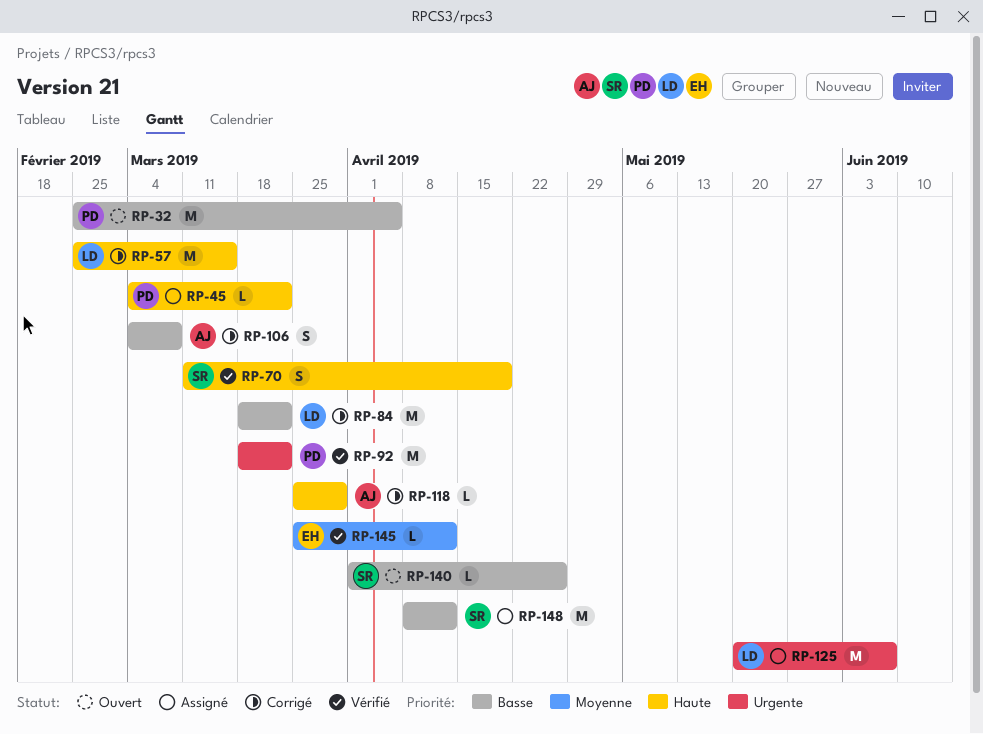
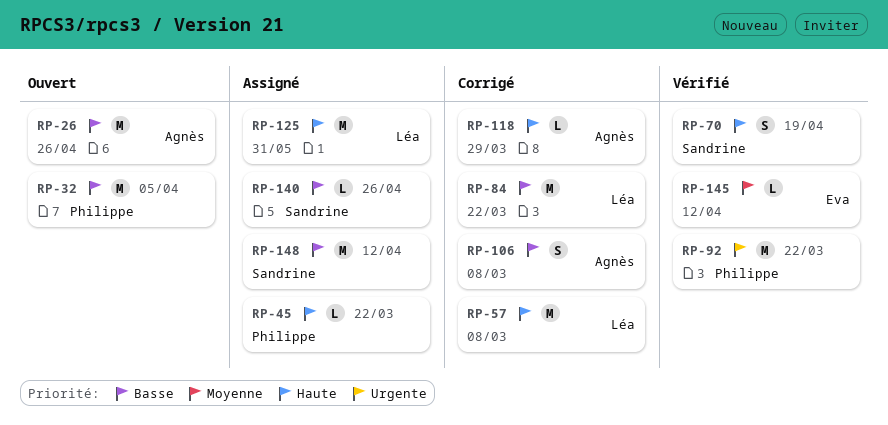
RP-26: none -> present
RP-57, due: Mar 15 -> Mar 8
RP-125, priority: Urgente -> Haute
RP-125, due: Jun 7 -> May 31
RP-140, status: Ouvert -> Assigné

